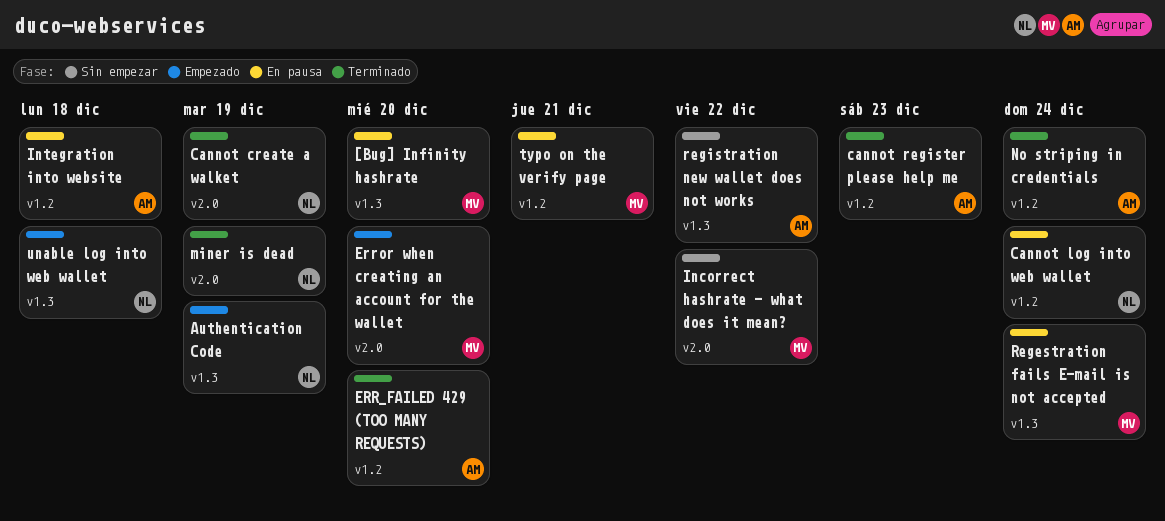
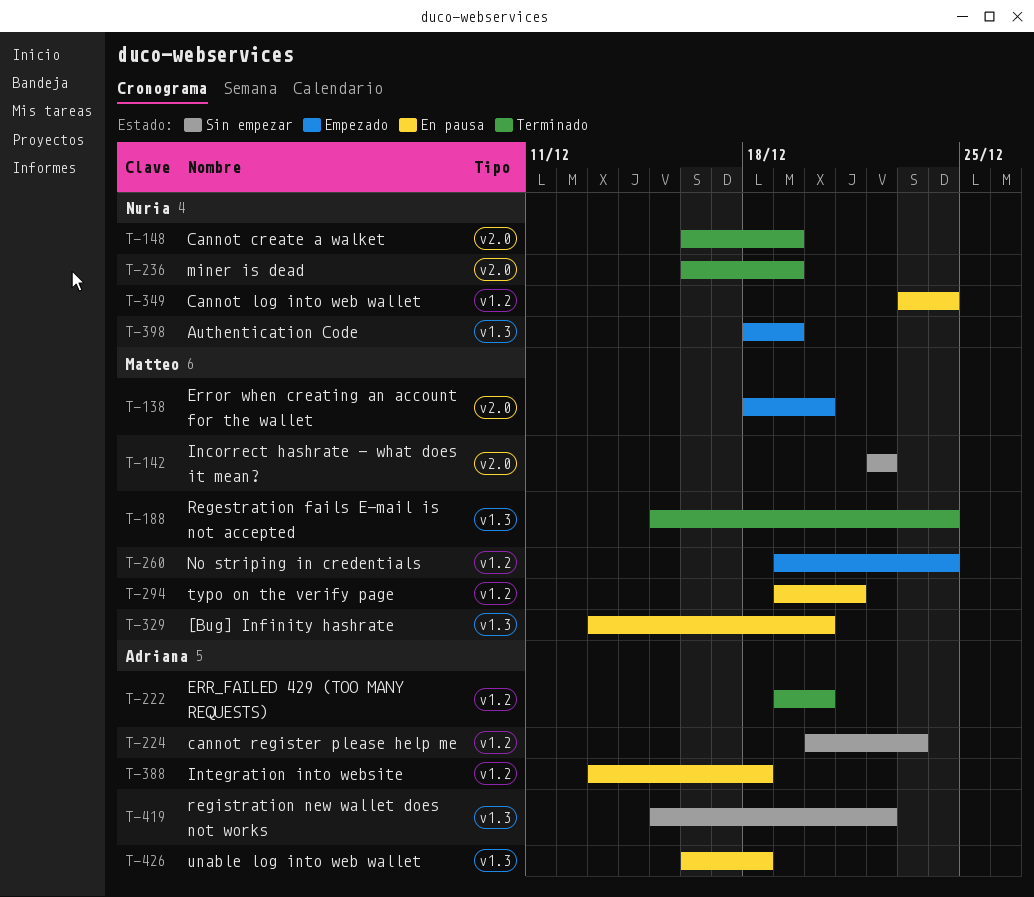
cannot register please help me, status: Terminado -> Sin empezar
No striping in credentials, status: Terminado -> Empezado
No striping in credentials, owner: Adriana -> Matteo
Regestration fails E-mail is not accepted, status: En pausa -> Terminado
unable log into web wallet, status: Empezado -> En pausa
unable log into web wallet, owner: Nuria -> Adriana

